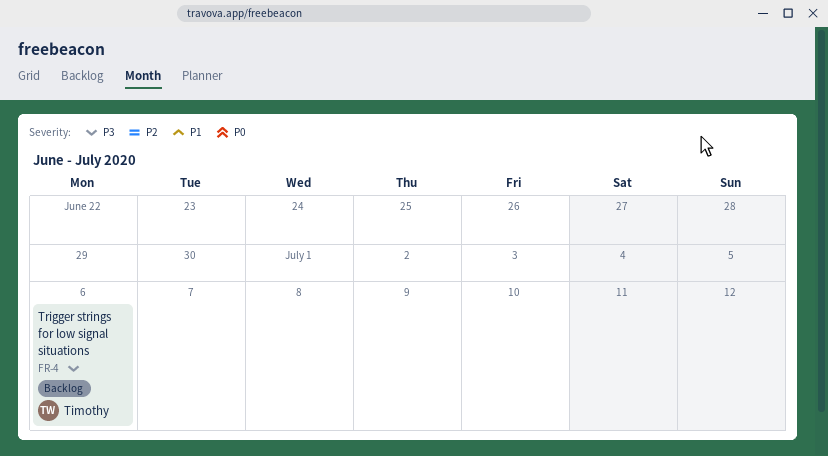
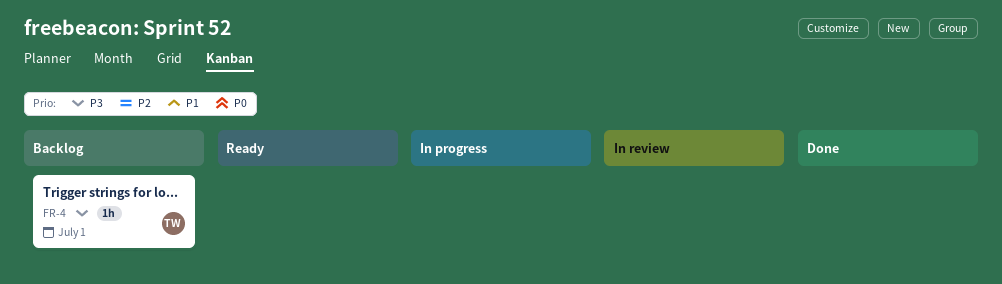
FR-4, due: Jul 6 -> Jul 1

